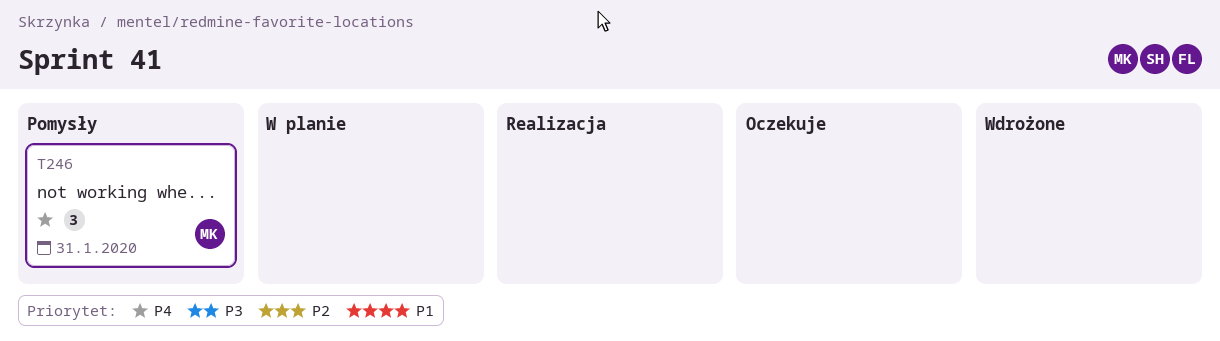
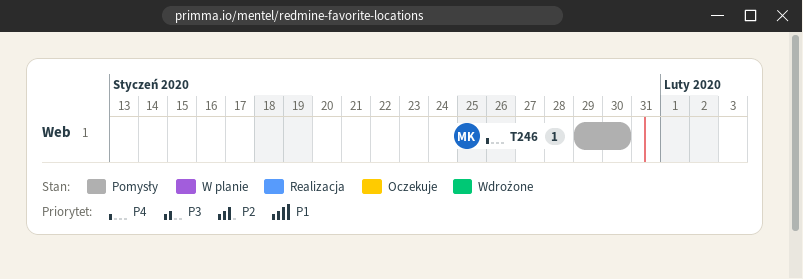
T246, estimate: 3 -> 1
T246, due: Jan 31 -> Jan 30

